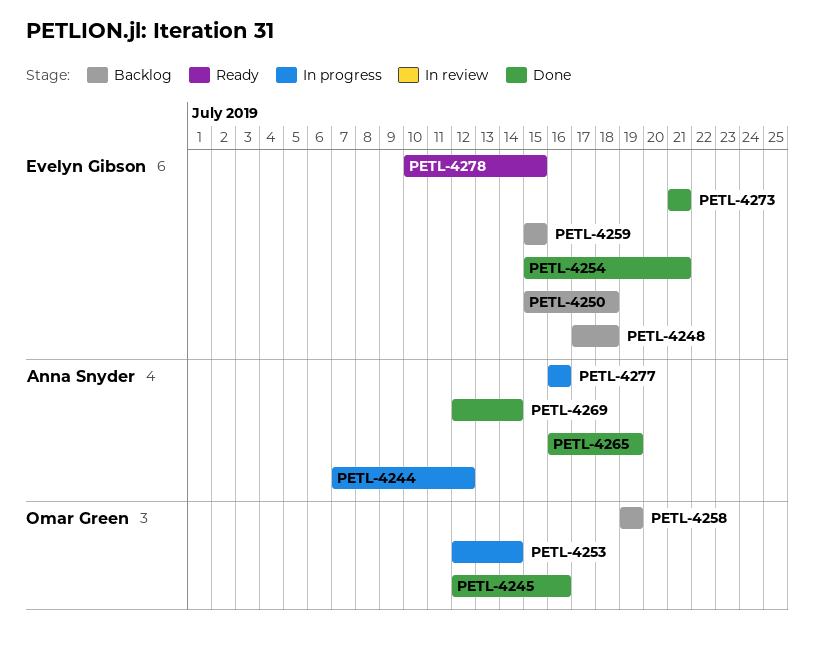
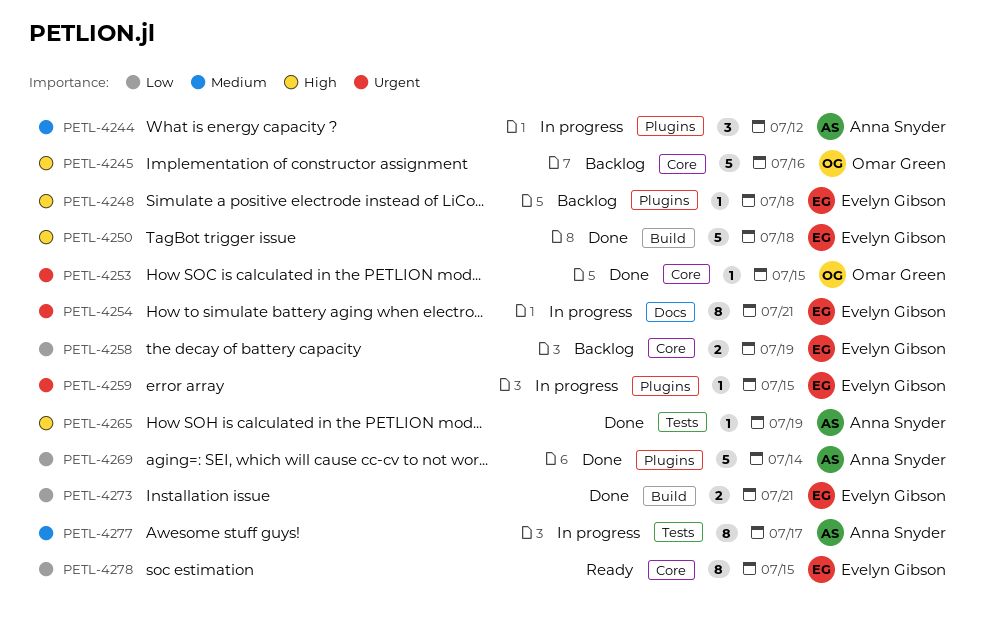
PETL-4245, status: Done -> Backlog
PETL-4250, status: Backlog -> Done
PETL-4253, status: In progress -> Done
PETL-4253, due: Jul 14 -> Jul 15
PETL-4254, status: Done -> In progress
PETL-4258, owner: Omar Green -> Evelyn Gibson
PETL-4259, status: Backlog -> In progress
PETL-4277, due: Jul 16 -> Jul 17

